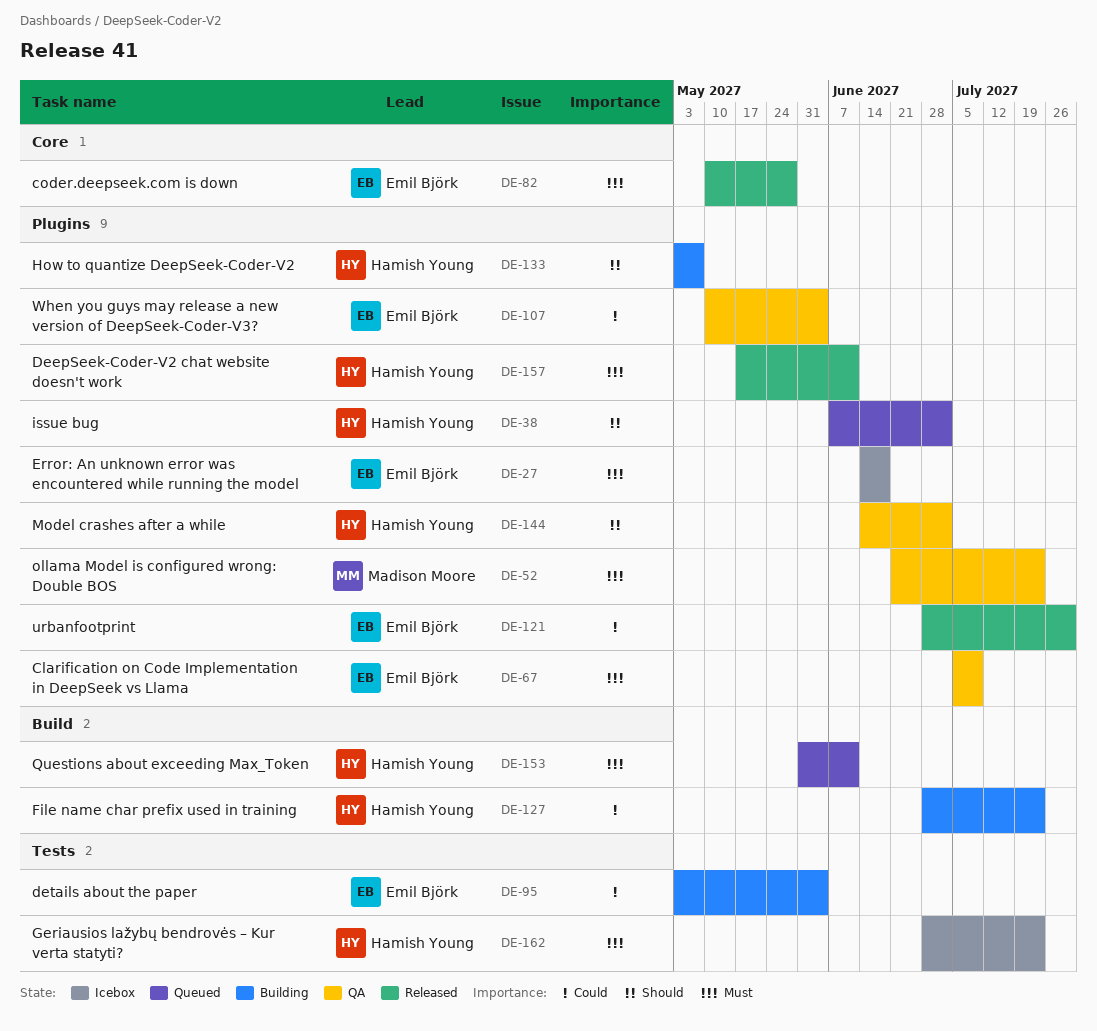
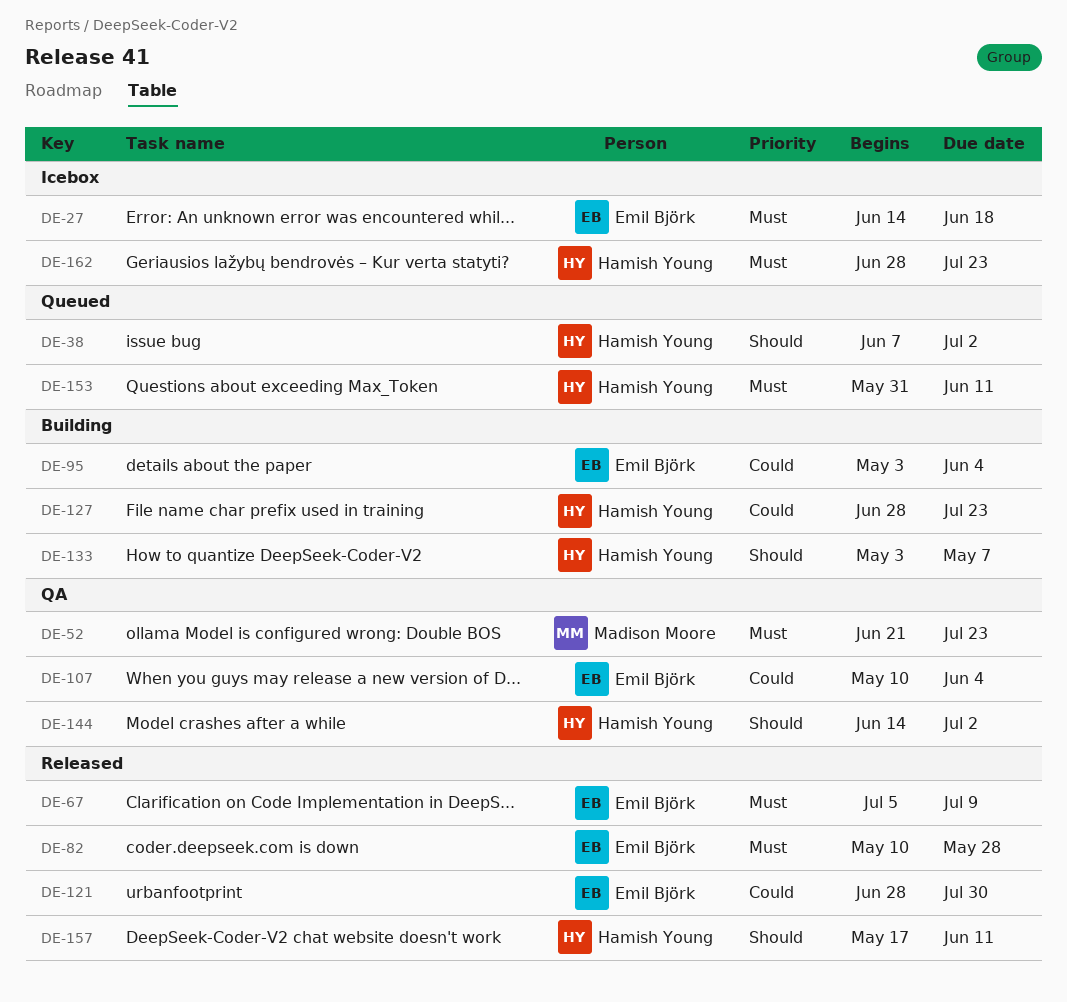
DE-67, status: QA -> Released
DE-157, priority: Must -> Should

